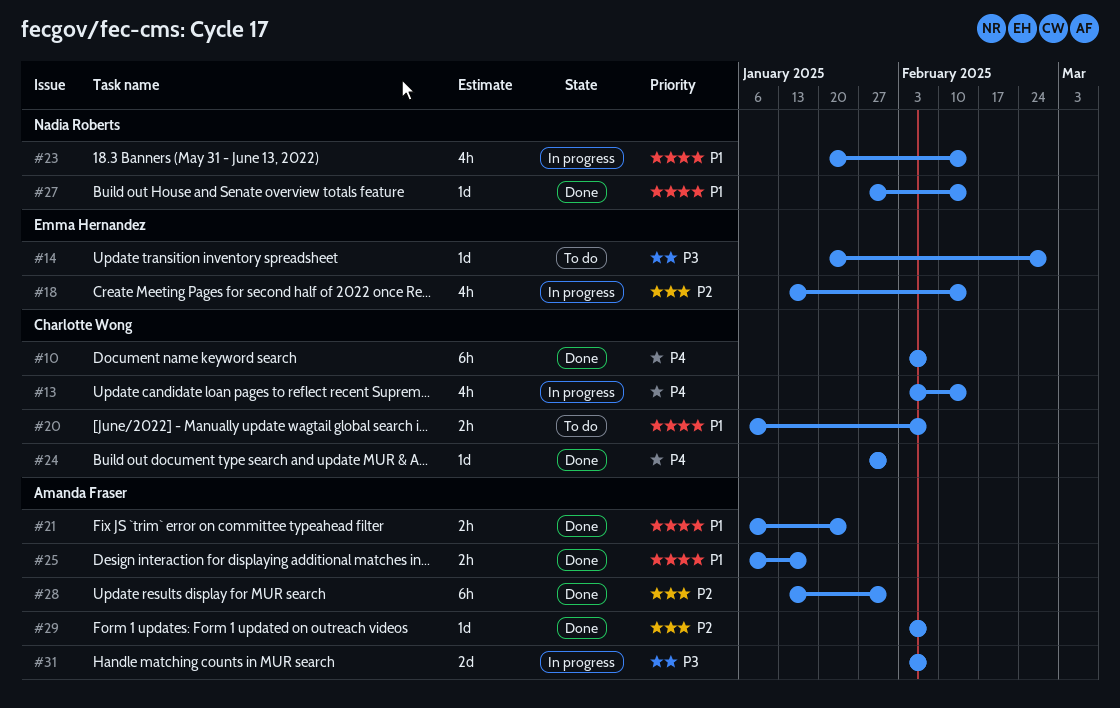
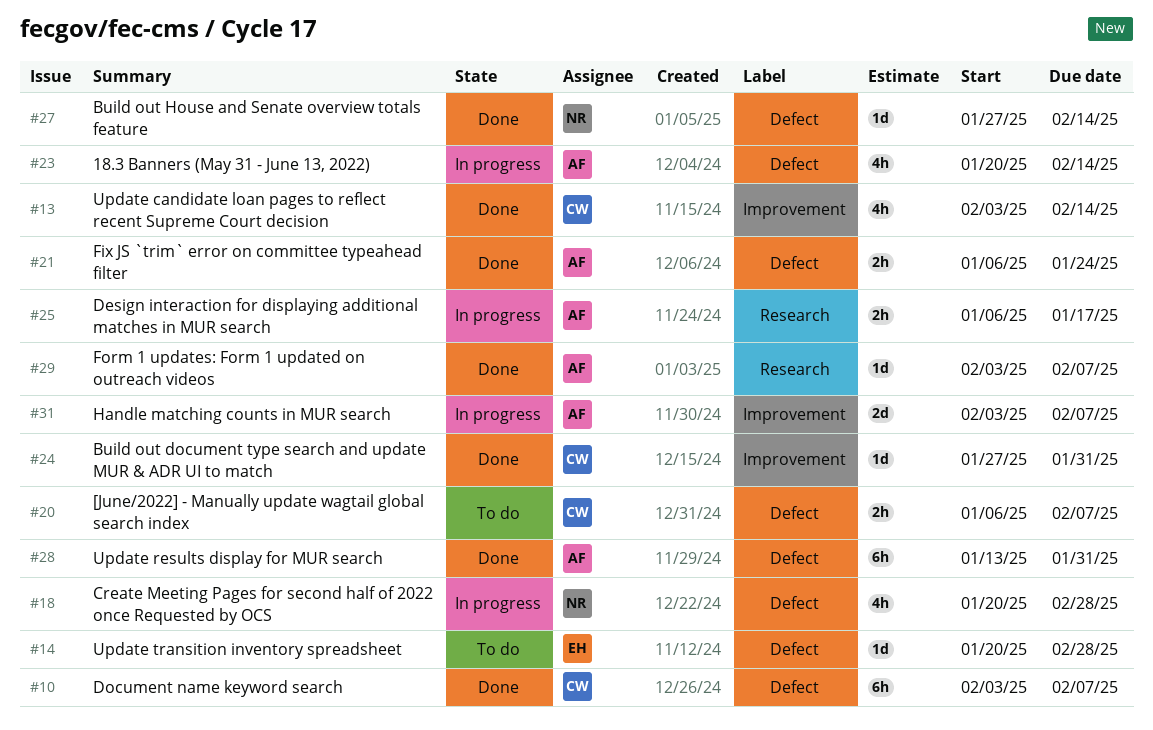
#13, status: In progress -> Done
#18, owner: Emma Hernandez -> Nadia Roberts
#18, start: Jan 13 -> Jan 20
#18, due: Feb 14 -> Feb 28
#23, owner: Nadia Roberts -> Amanda Fraser
#25, status: Done -> In progress

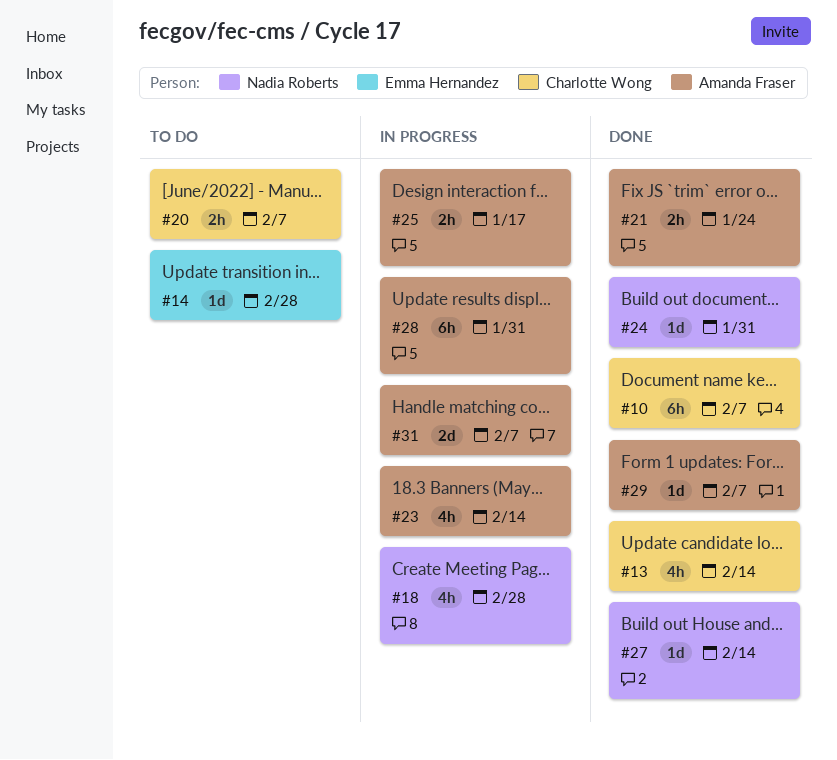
#24, owner: Charlotte Wong -> Nadia Roberts
#28, status: Done -> In progress

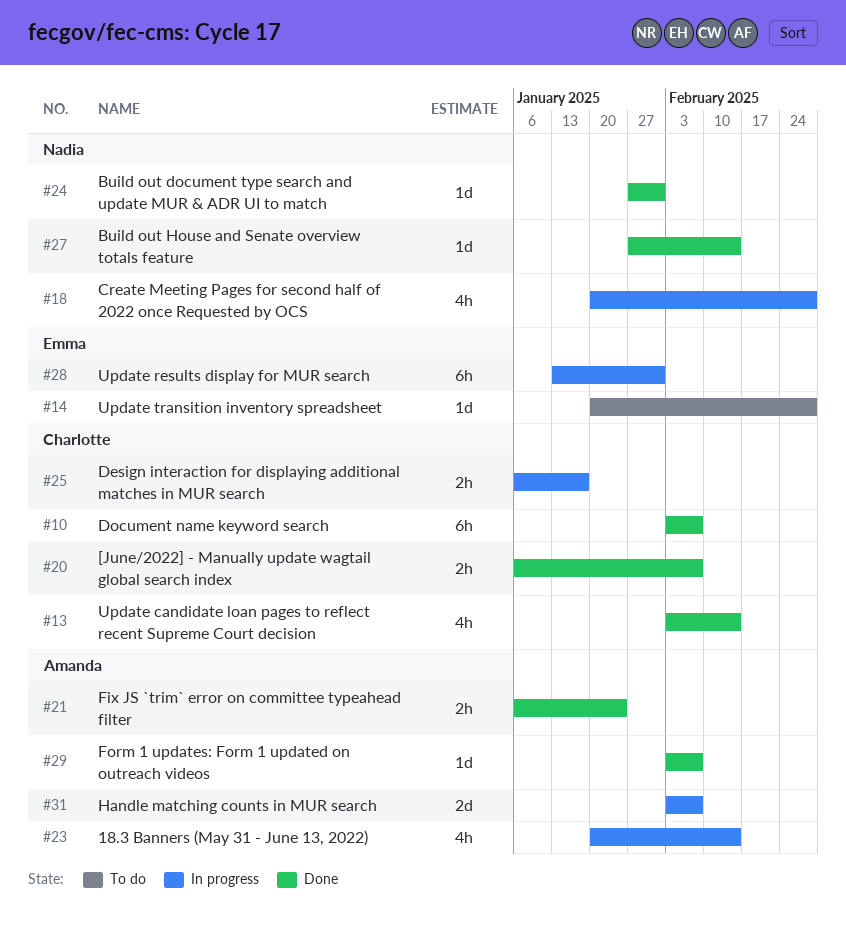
#20, status: To do -> Done
#25, owner: Amanda Fraser -> Charlotte Wong
#28, owner: Amanda Fraser -> Emma Hernandez

